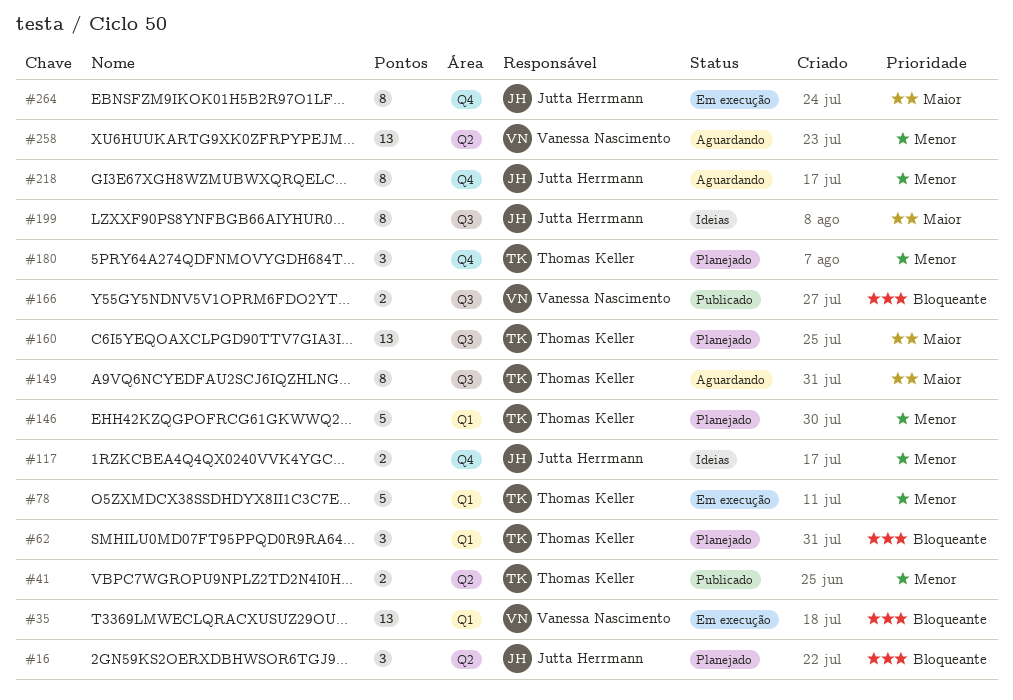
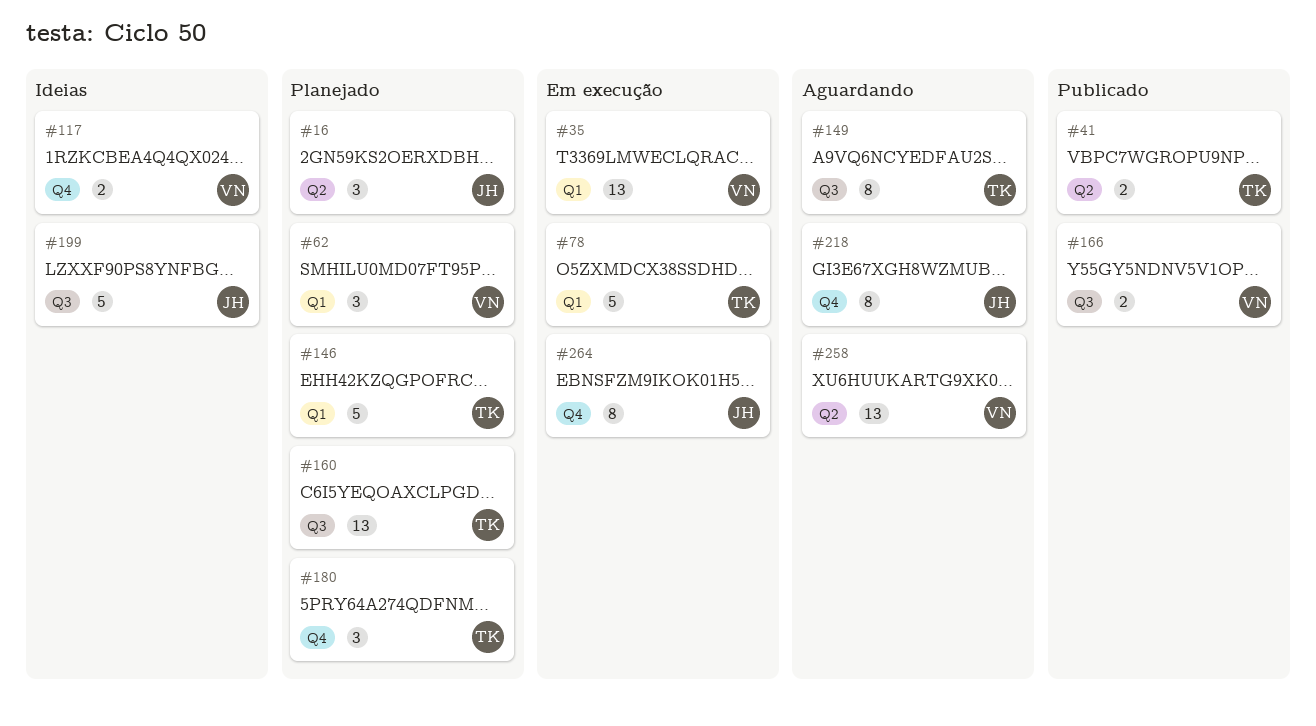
#62, owner: Thomas Keller -> Vanessa Nascimento
#117, owner: Jutta Herrmann -> Vanessa Nascimento
#199, estimate: 8 -> 5

